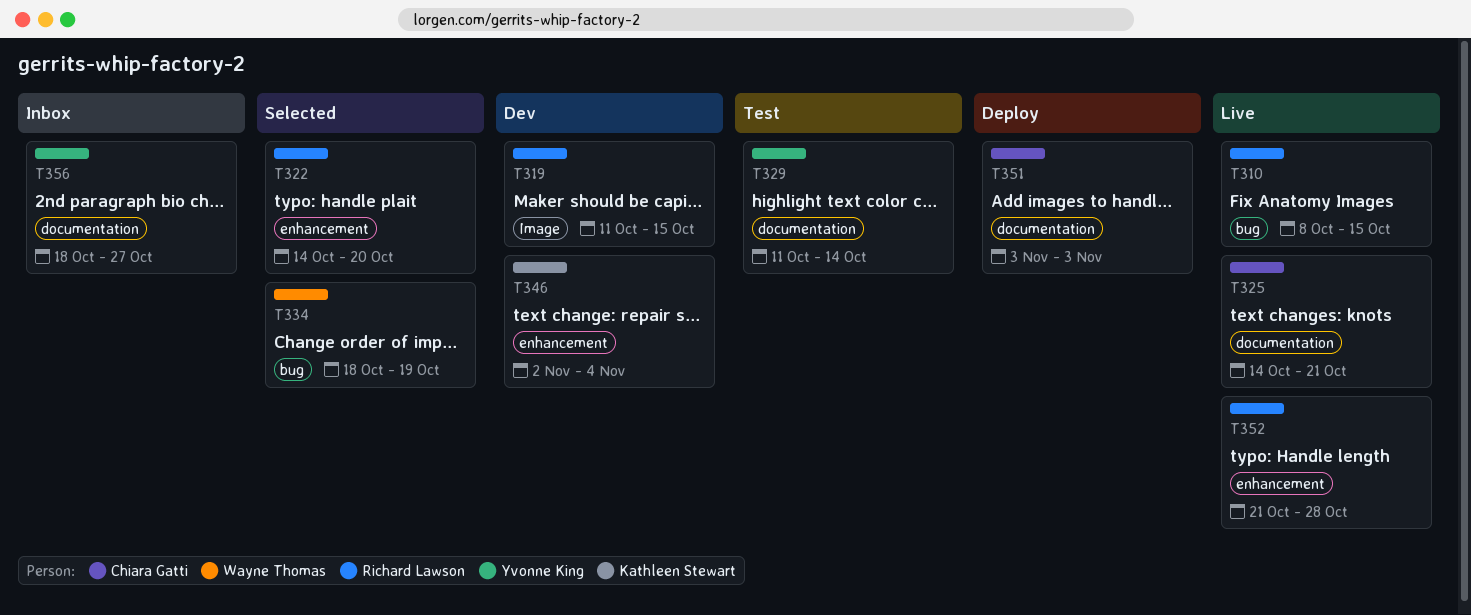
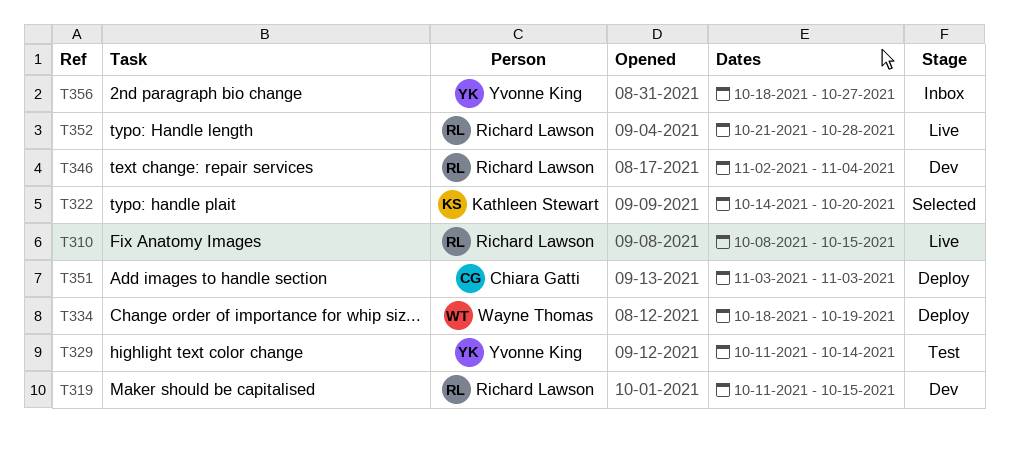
T322, owner: Richard Lawson -> Kathleen Stewart
T325: present -> none
T334, status: Selected -> Deploy
T346, owner: Kathleen Stewart -> Richard Lawson

